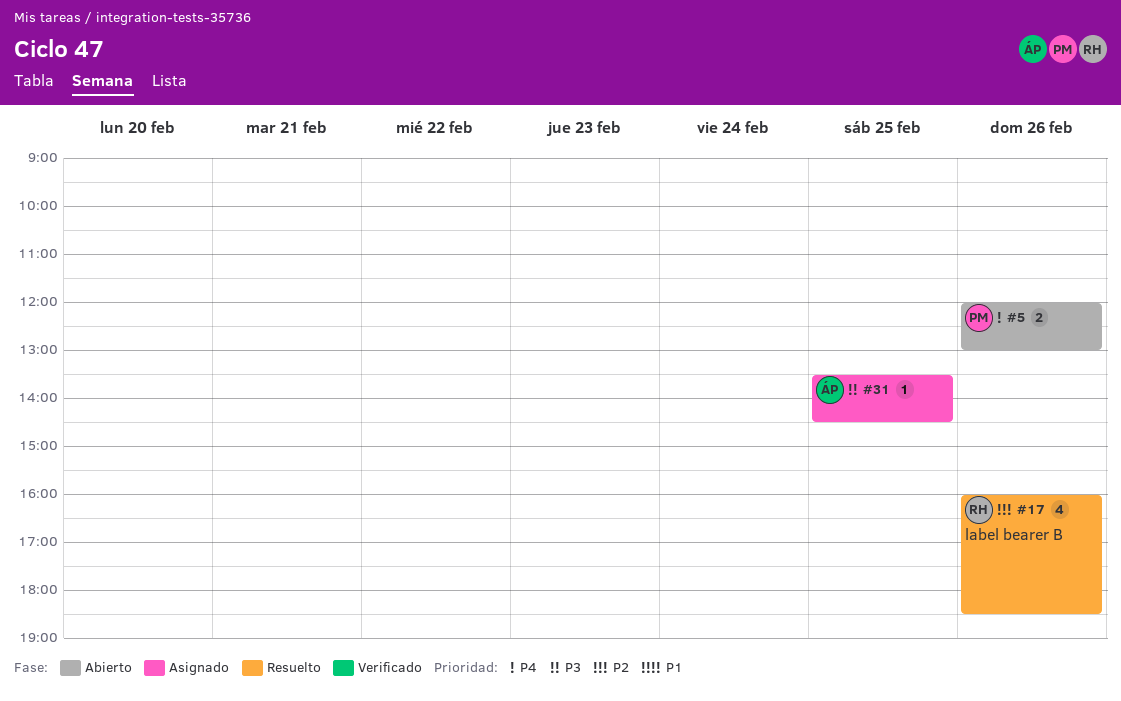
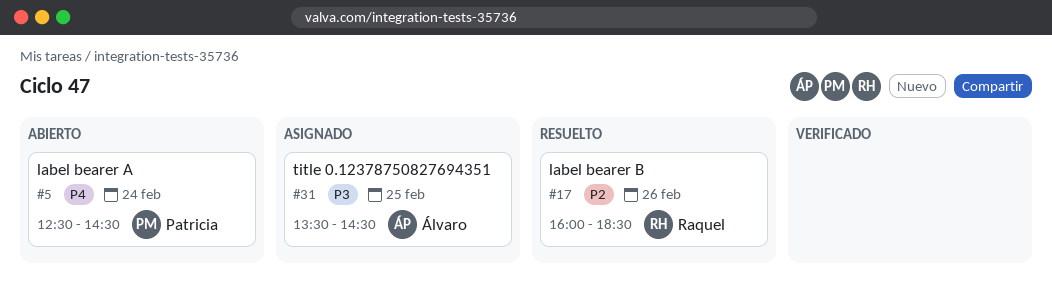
#5, day: Feb 26 -> Feb 24
#5, begins: 12:00 -> 12:30
#5, ends: 13:00 -> 14:30

